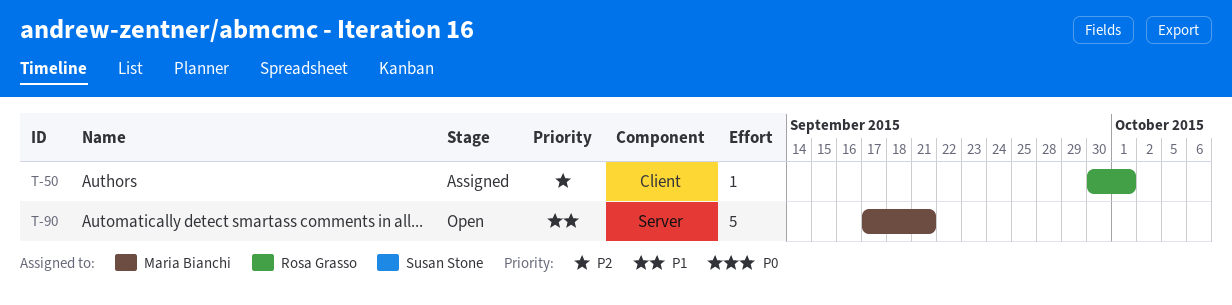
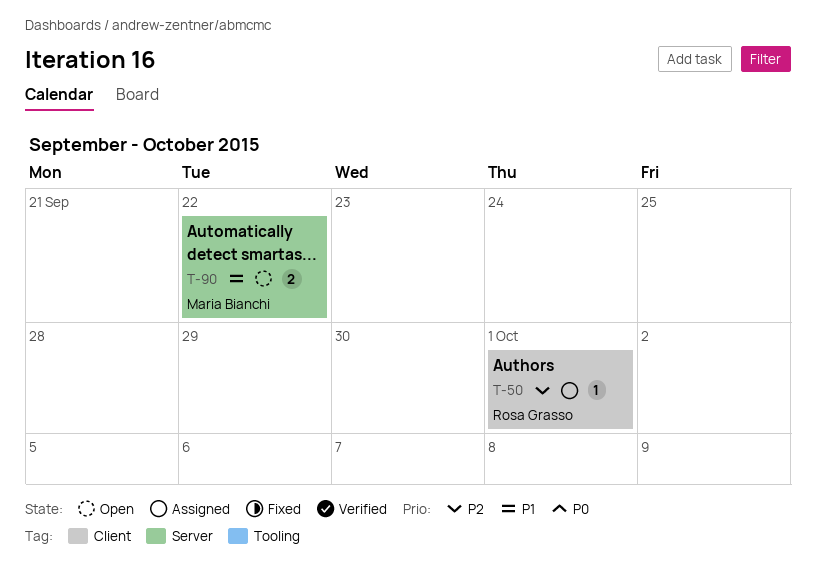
T-90, estimate: 5 -> 2
T-90, due: Sep 21 -> Sep 22

